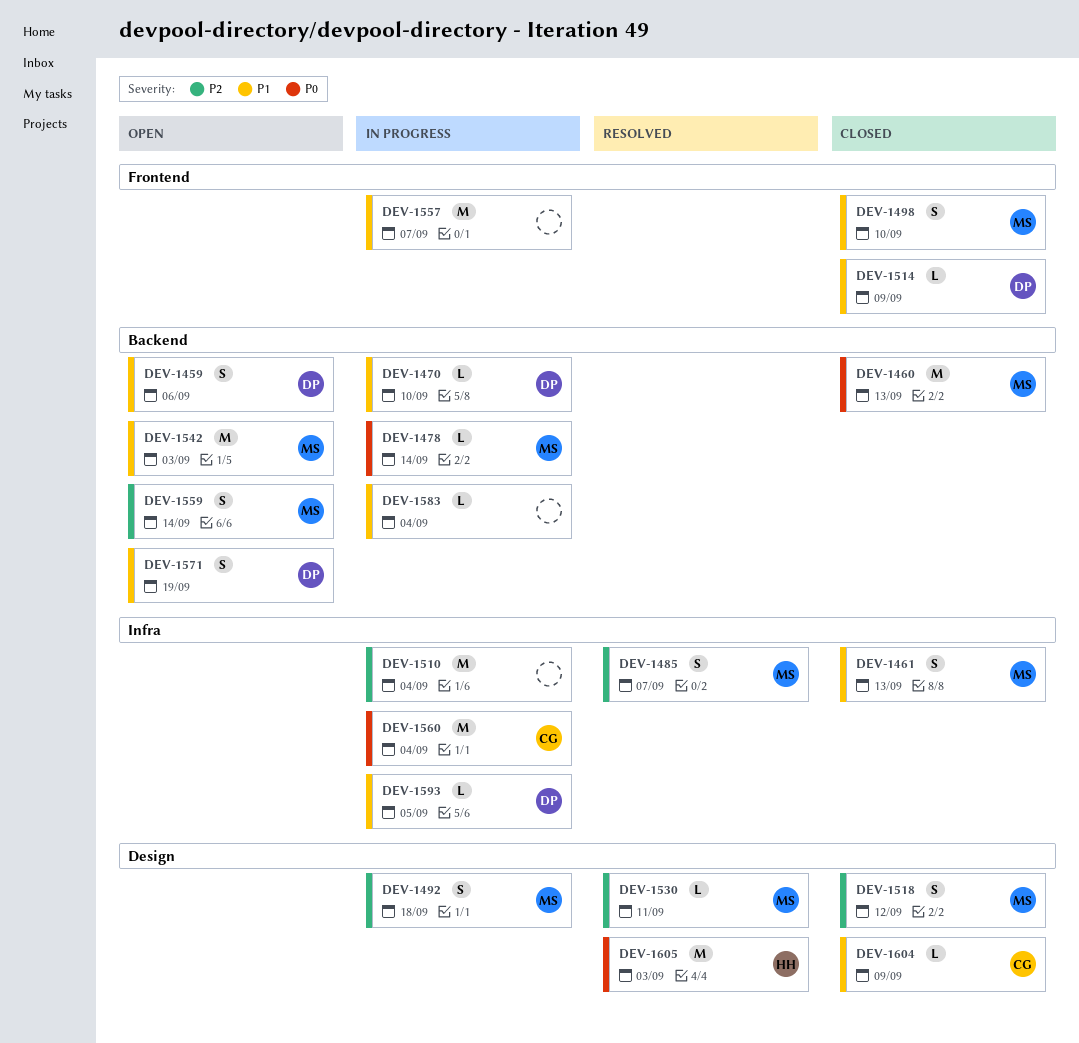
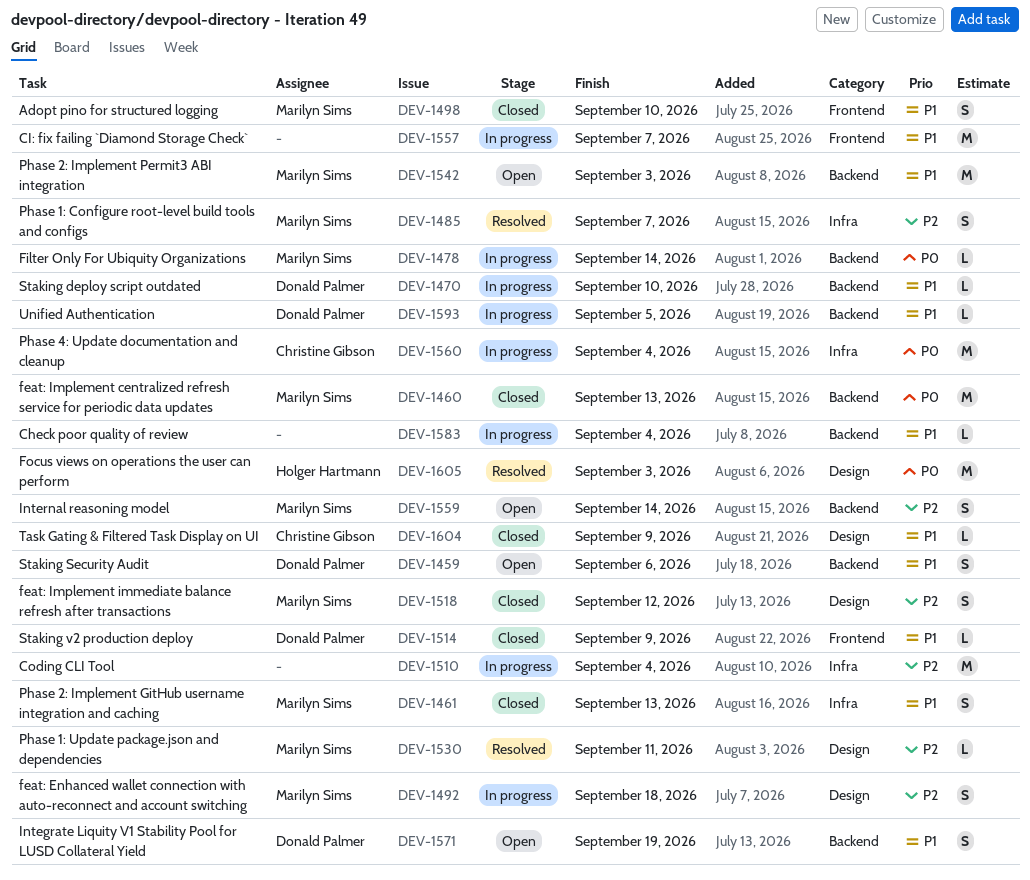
DEV-1593, label: Infra -> Backend

